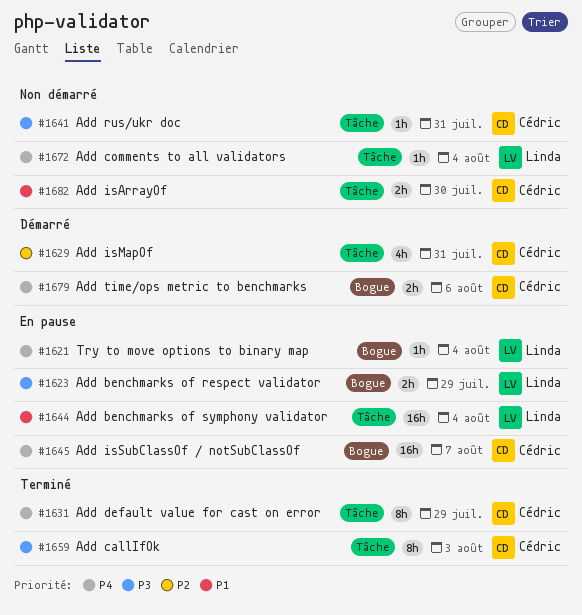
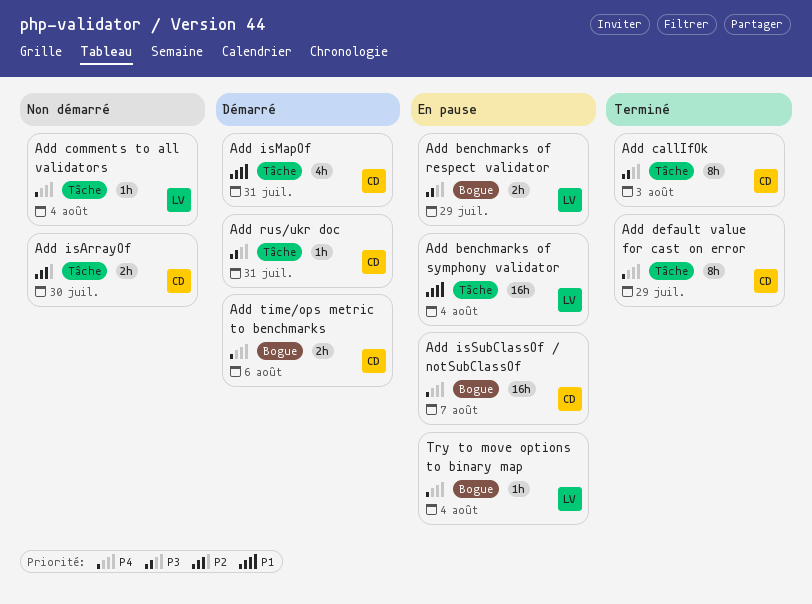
Add isArrayOf, priority: P1 -> P2
Add isMapOf, priority: P2 -> P1
Add rus/ukr doc, status: Non démarré -> Démarré

